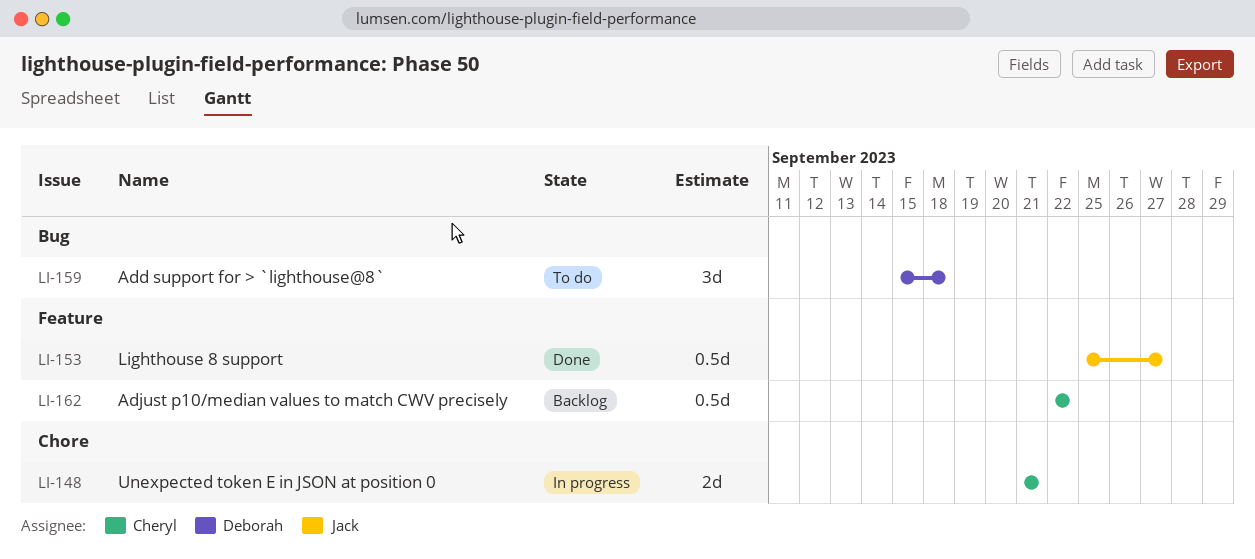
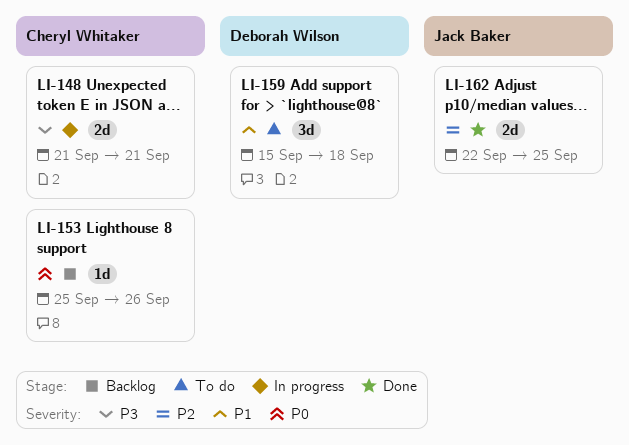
LI-153, status: Done -> Backlog
LI-153, owner: Jack Baker -> Cheryl Whitaker
LI-153, estimate: 0.5d -> 1d
LI-153, due: Sep 27 -> Sep 26
LI-162, status: Backlog -> Done
LI-162, owner: Cheryl Whitaker -> Jack Baker
LI-162, estimate: 0.5d -> 2d
LI-162, due: Sep 22 -> Sep 25

